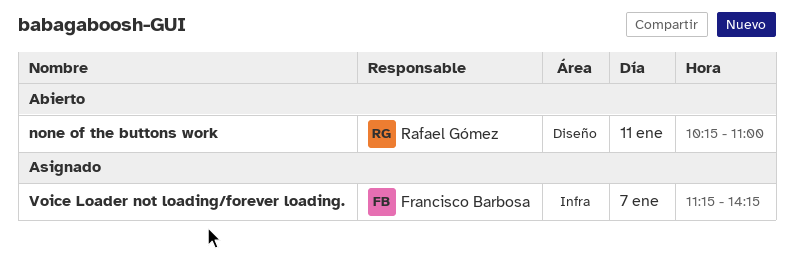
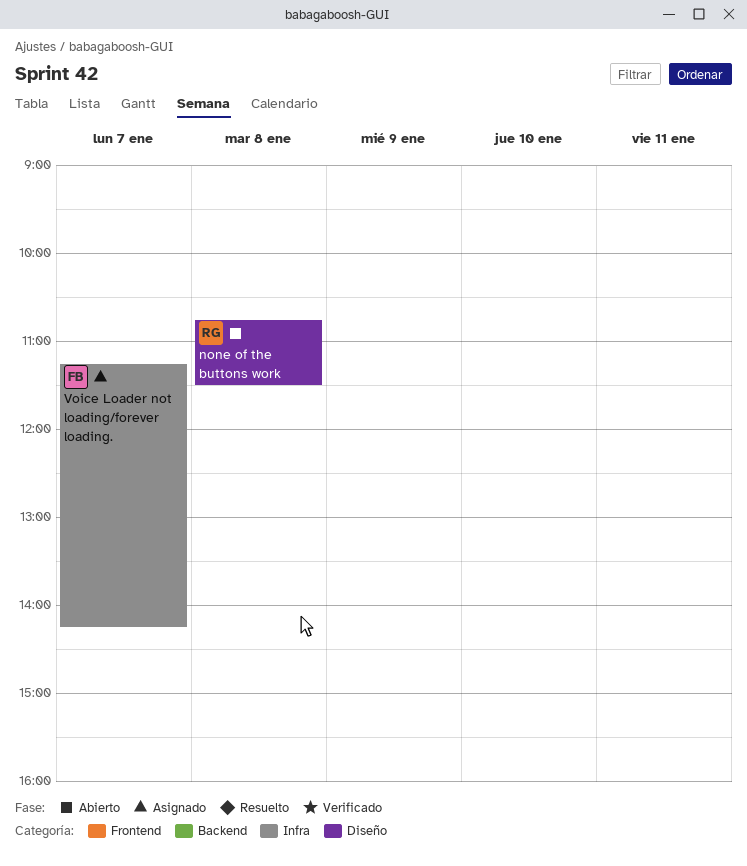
none of the buttons work, day: Jan 11 -> Jan 8
none of the buttons work, begins: 10:15 -> 10:45
none of the buttons work, ends: 11:00 -> 11:30

